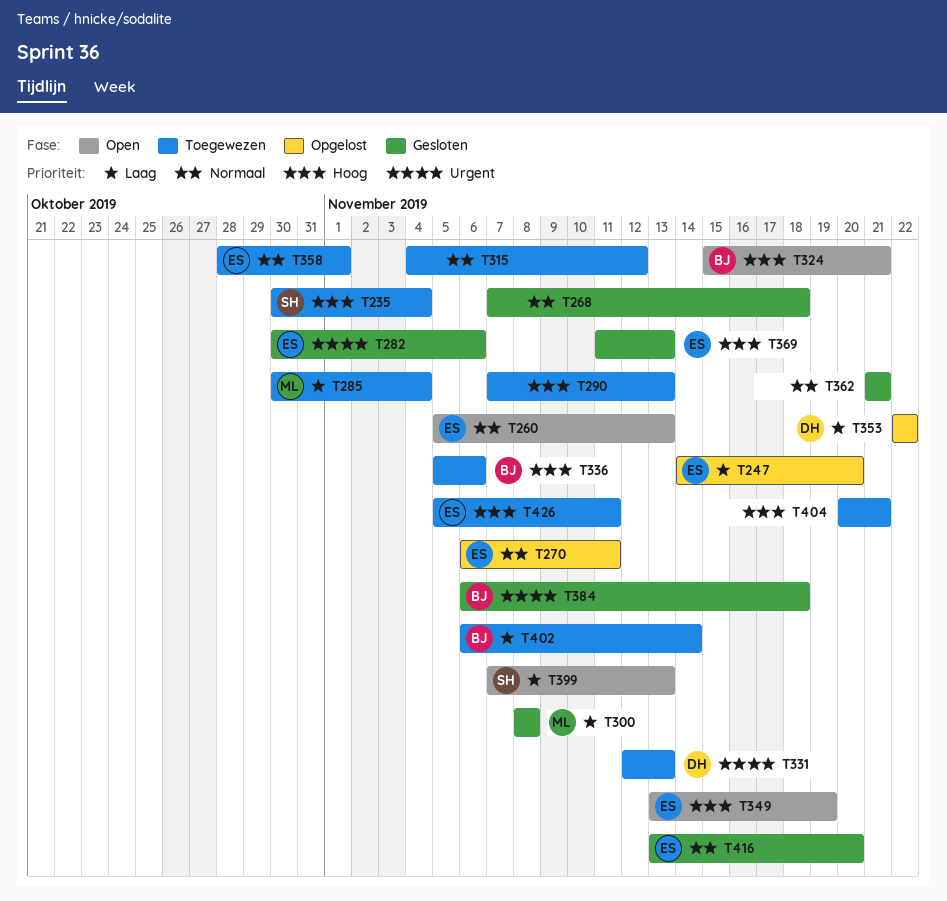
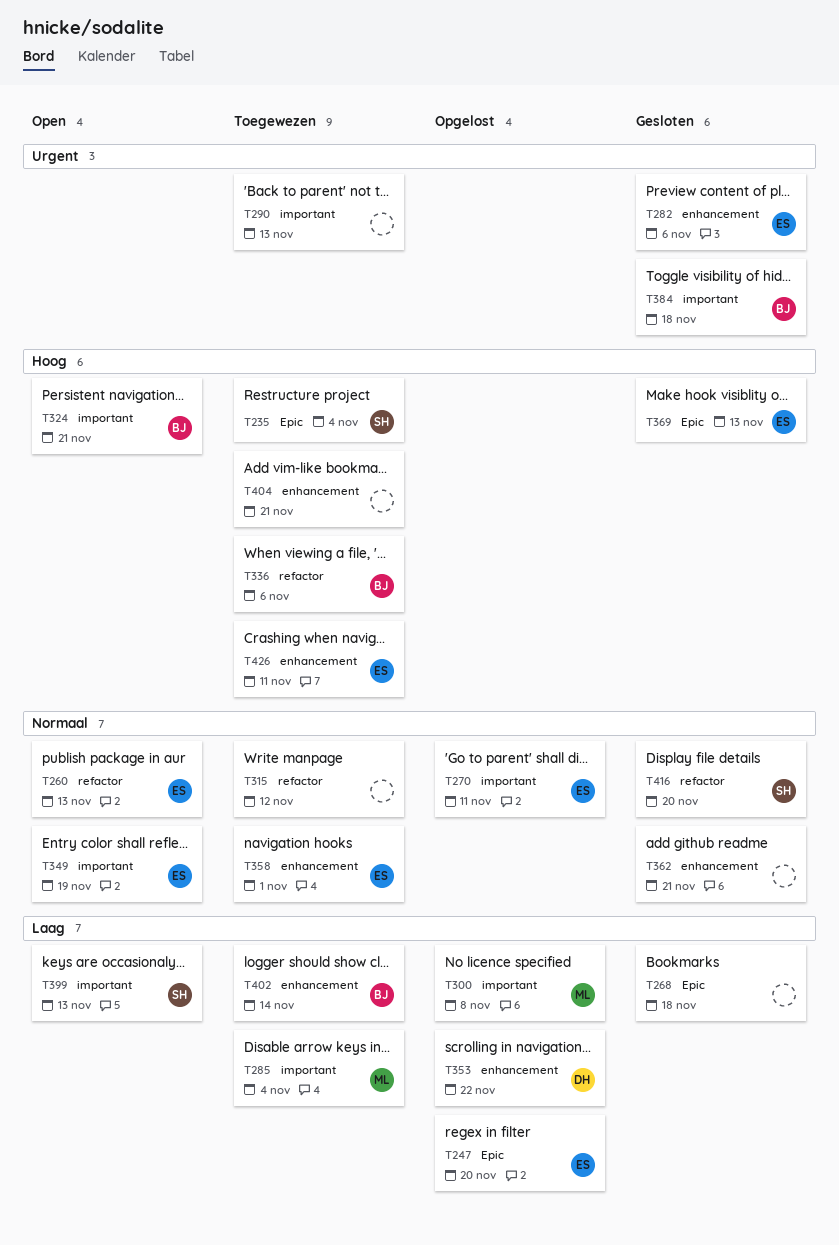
T268, priority: Normaal -> Laag
T290, priority: Hoog -> Urgent
T300, status: Gesloten -> Opgelost
T331: present -> none
T349, priority: Hoog -> Normaal
T416, owner: ES -> SH

